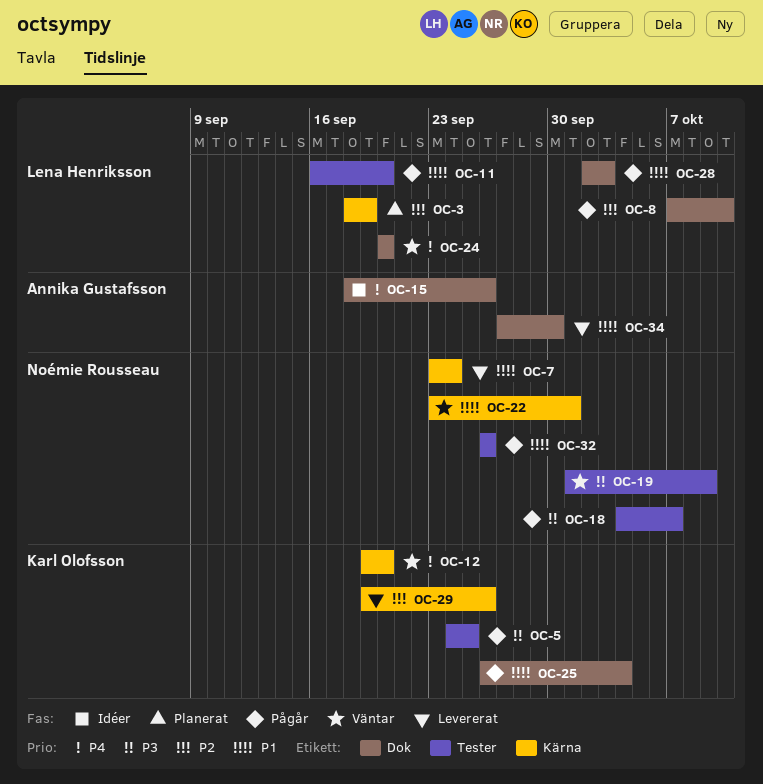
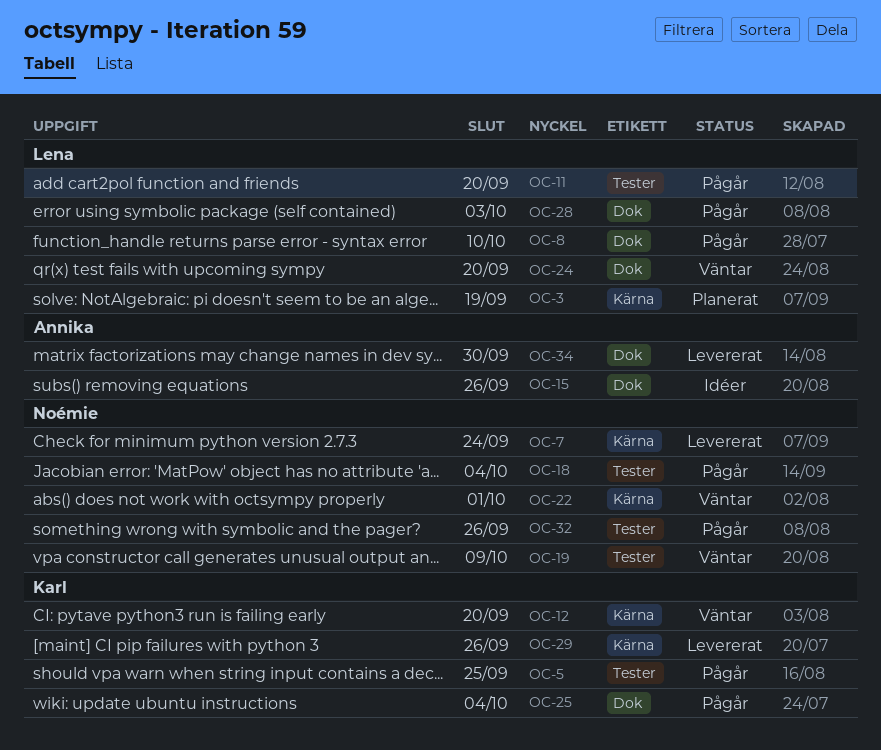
OC-18, due: Oct 7 -> Oct 4

